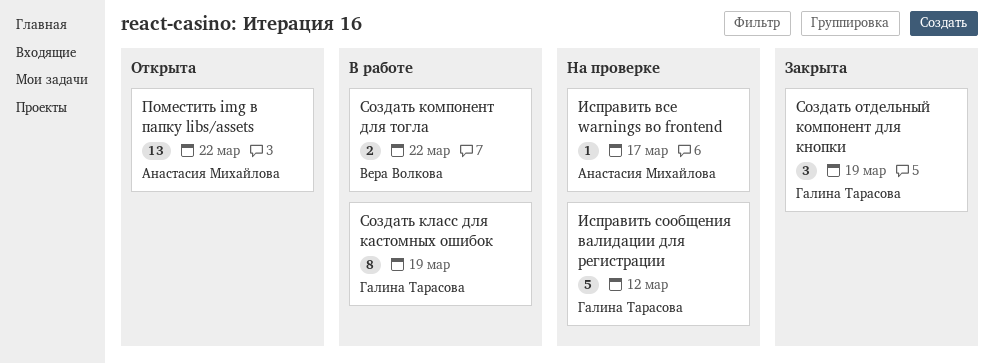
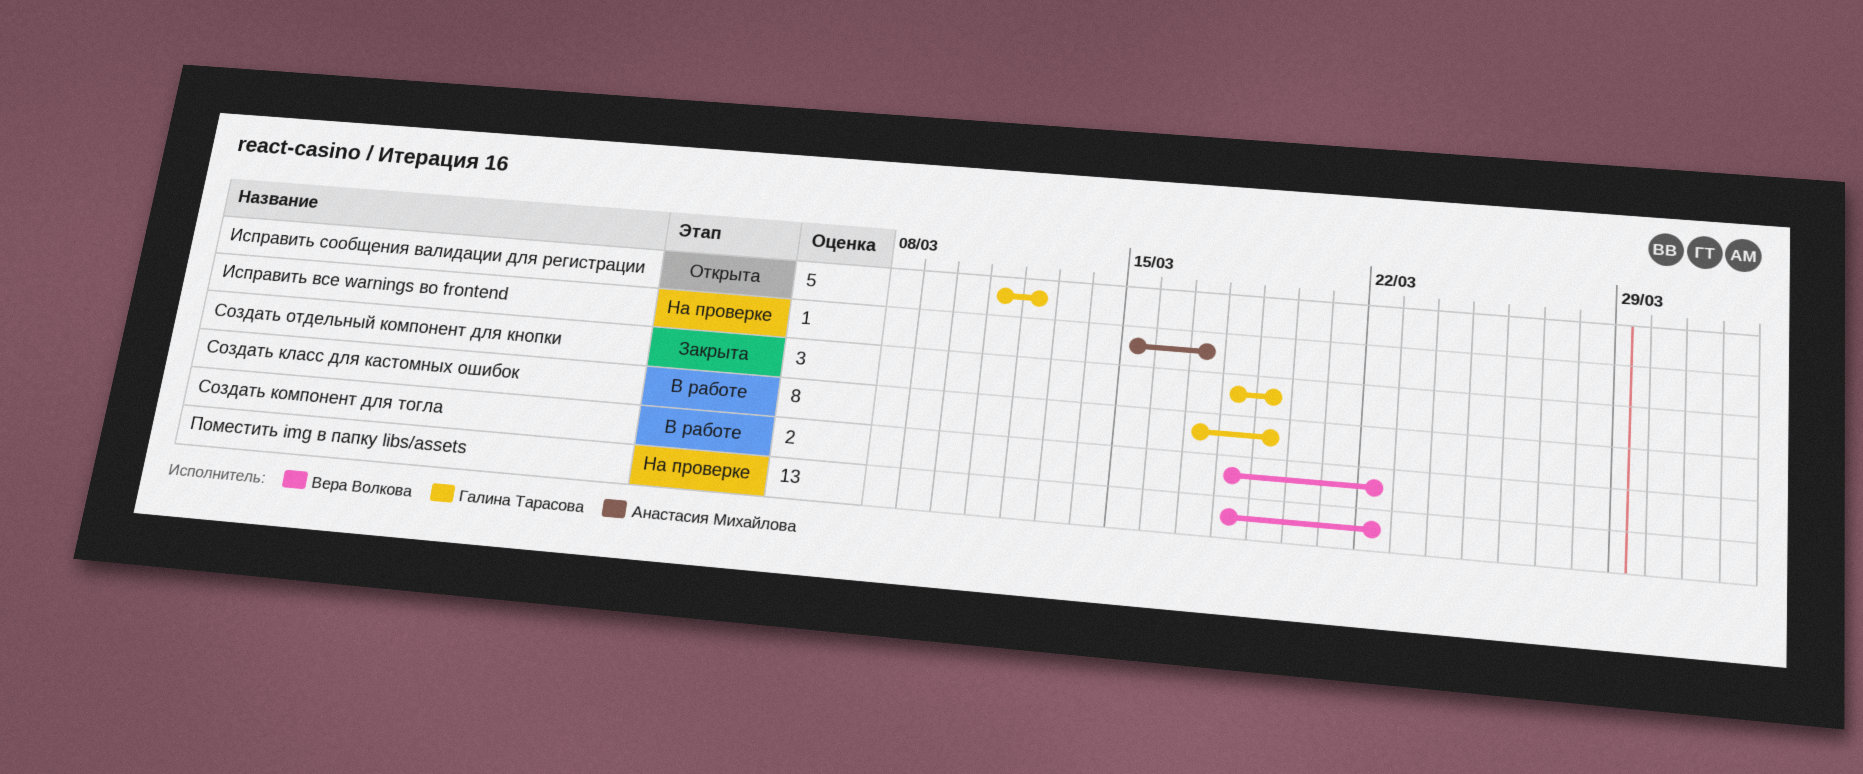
Исправить сообщения валидации для регистрации, status: На проверке -> Открыта
Поместить img в папку libs/assets, status: Открыта -> На проверке
Поместить img в папку libs/assets, owner: Анастасия Михайлова -> Вера Волкова

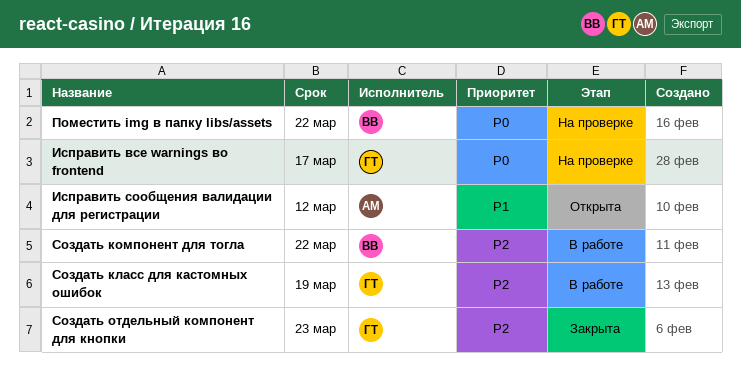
Исправить все warnings во frontend, owner: Анастасия Михайлова -> Галина Тарасова
Исправить сообщения валидации для регистрации, owner: Галина Тарасова -> Анастасия Михайлова
Создать отдельный компонент для кнопки, due: Mar 19 -> Mar 23

